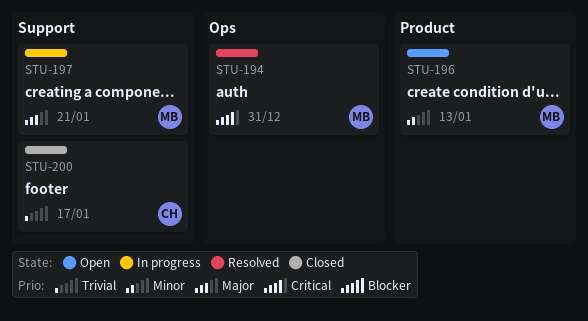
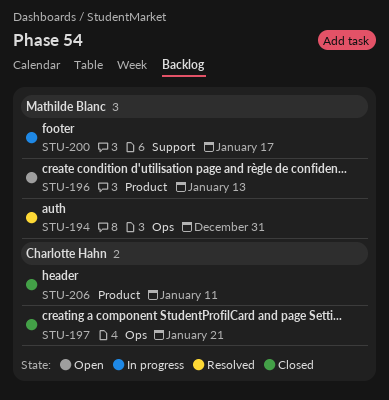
STU-197, status: In progress -> Closed
STU-197, owner: Mathilde Blanc -> Charlotte Hahn
STU-197, label: Support -> Ops
STU-200, status: Closed -> In progress
STU-200, owner: Charlotte Hahn -> Mathilde Blanc
STU-206: none -> present

